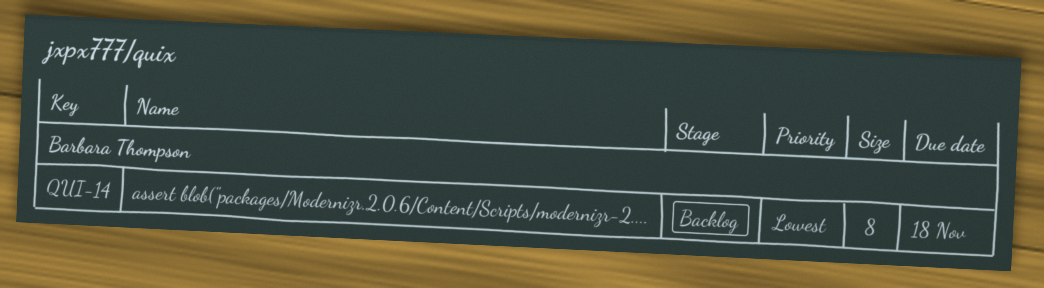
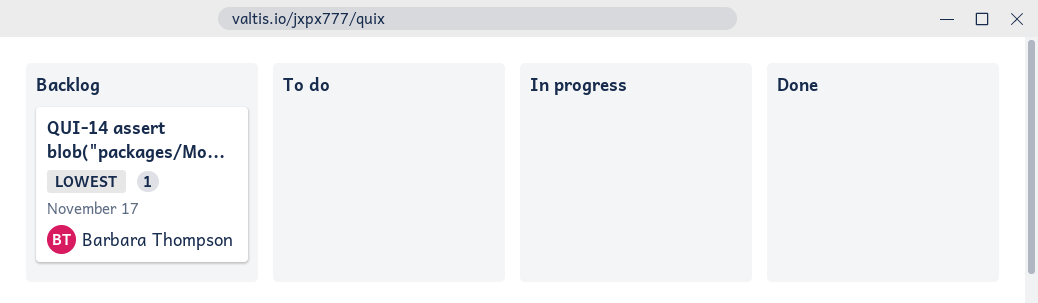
QUI-14, estimate: 8 -> 1
QUI-14, due: Nov 18 -> Nov 17

